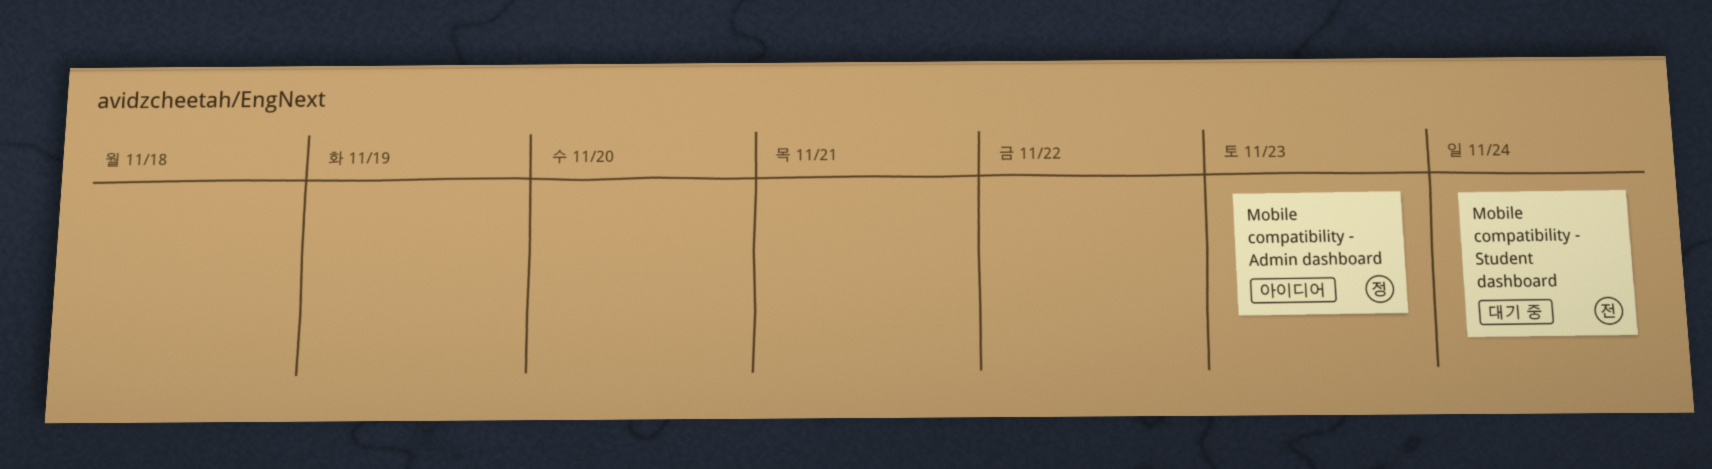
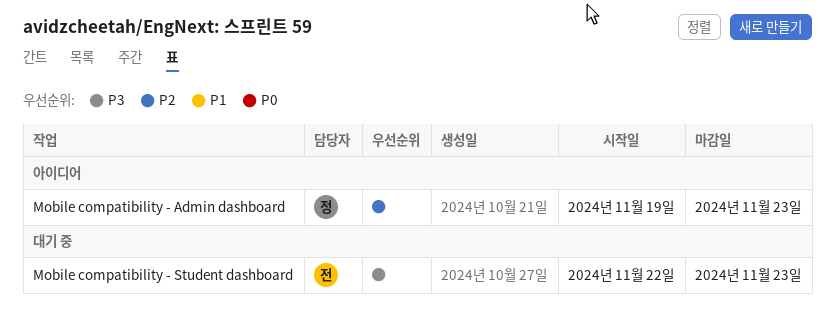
Mobile compatibility - Student dashboard, due: Nov 24 -> Nov 23

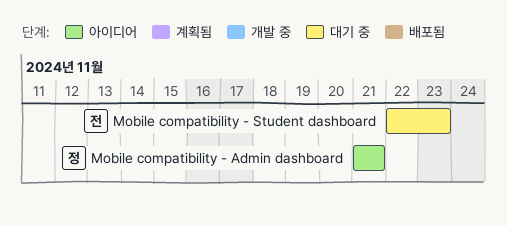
Mobile compatibility - Admin dashboard, start: Nov 19 -> Nov 21
Mobile compatibility - Admin dashboard, due: Nov 23 -> Nov 21

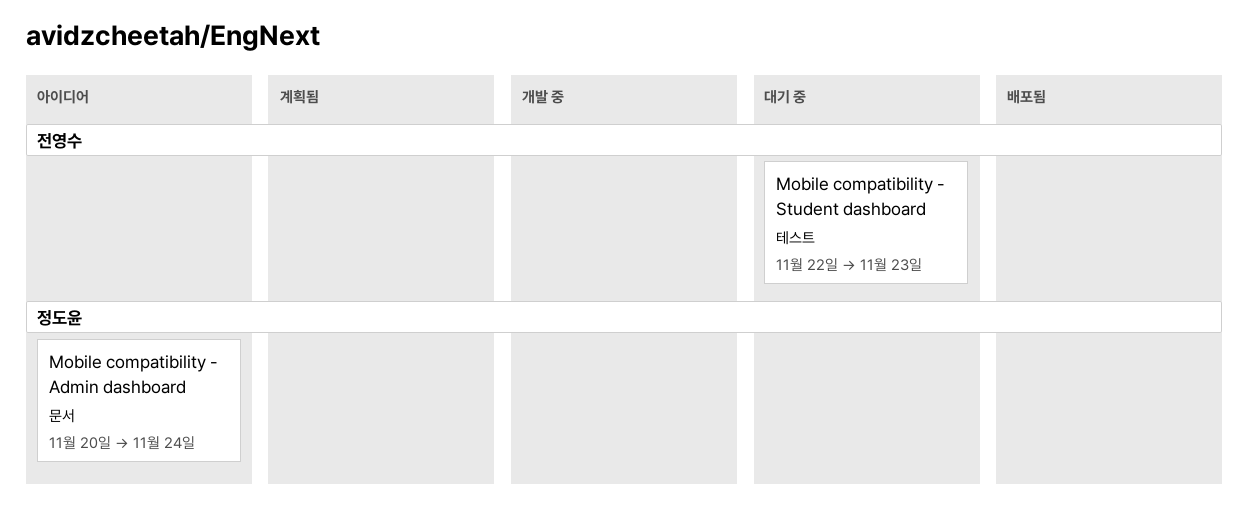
Mobile compatibility - Admin dashboard, start: Nov 21 -> Nov 20
Mobile compatibility - Admin dashboard, due: Nov 21 -> Nov 24

